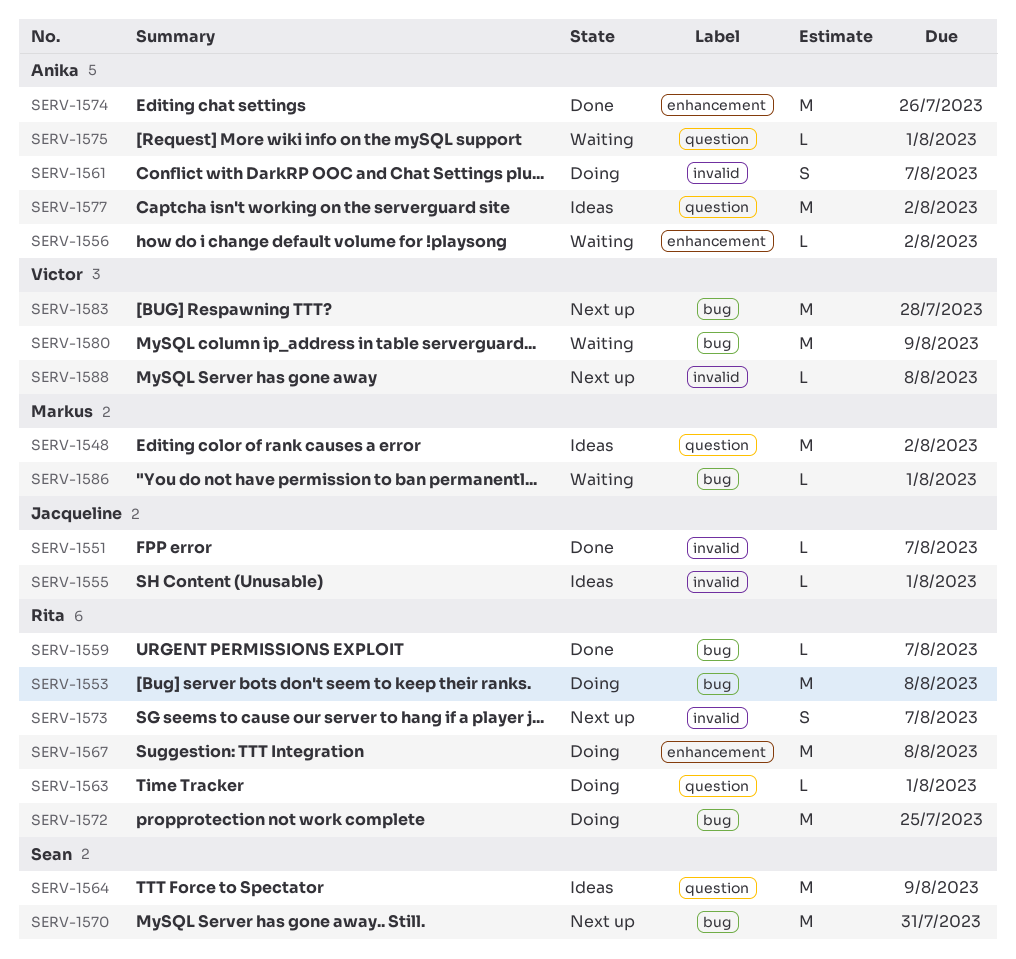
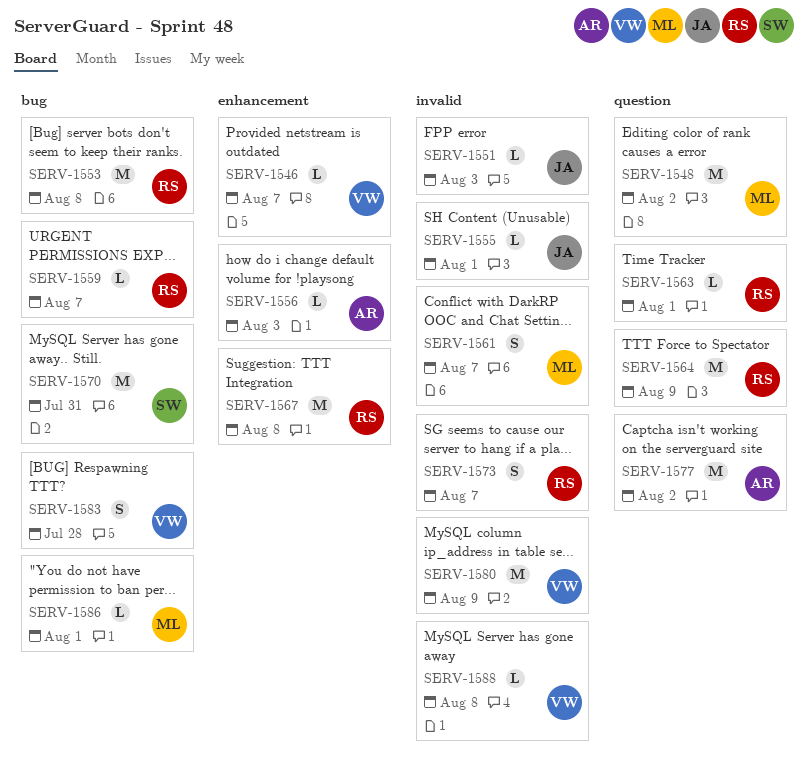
SERV-1546: none -> present
SERV-1551, due: Aug 7 -> Aug 3
SERV-1556, due: Aug 2 -> Aug 3
SERV-1561, owner: Anika -> Markus
SERV-1564, owner: Sean -> Rita
SERV-1572: present -> none
SERV-1574: present -> none
SERV-1575: present -> none
SERV-1580, label: bug -> invalid
SERV-1583, estimate: M -> S

